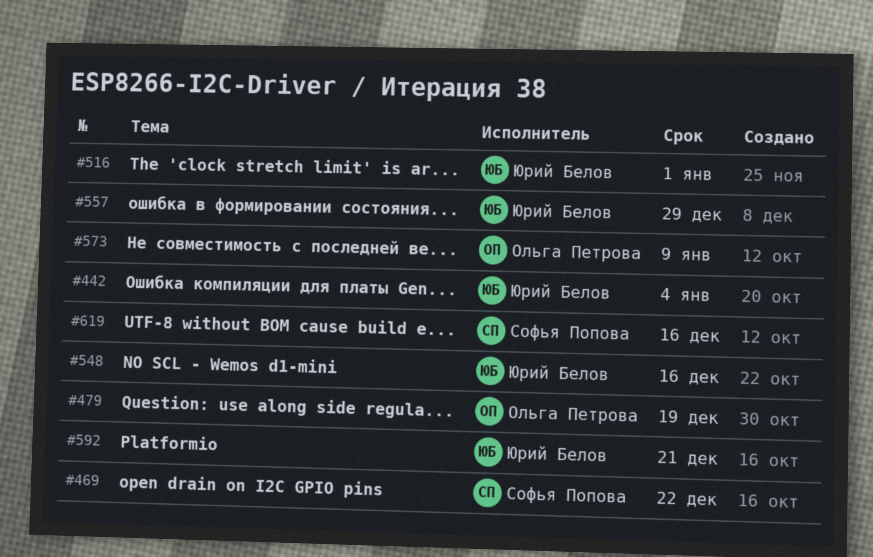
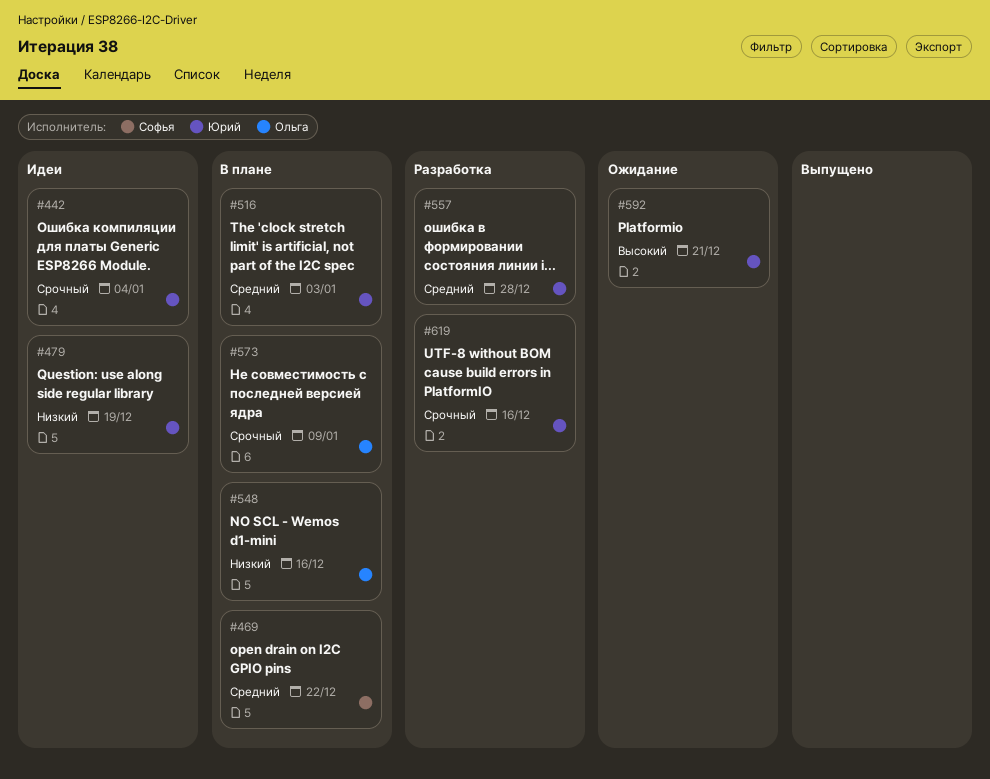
#479, owner: Ольга Петрова -> Юрий Белов
#516, due: Jan 1 -> Jan 3
#548, owner: Юрий Белов -> Ольга Петрова
#557, due: Dec 29 -> Dec 28
#619, owner: Софья Попова -> Юрий Белов

